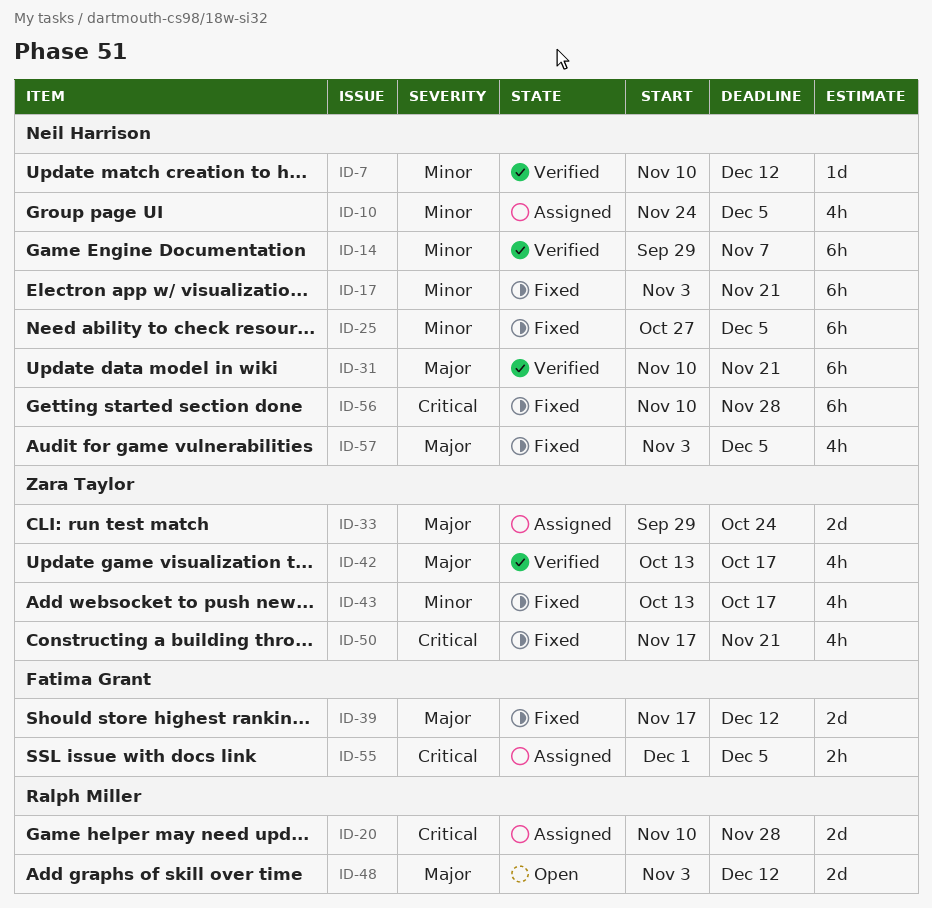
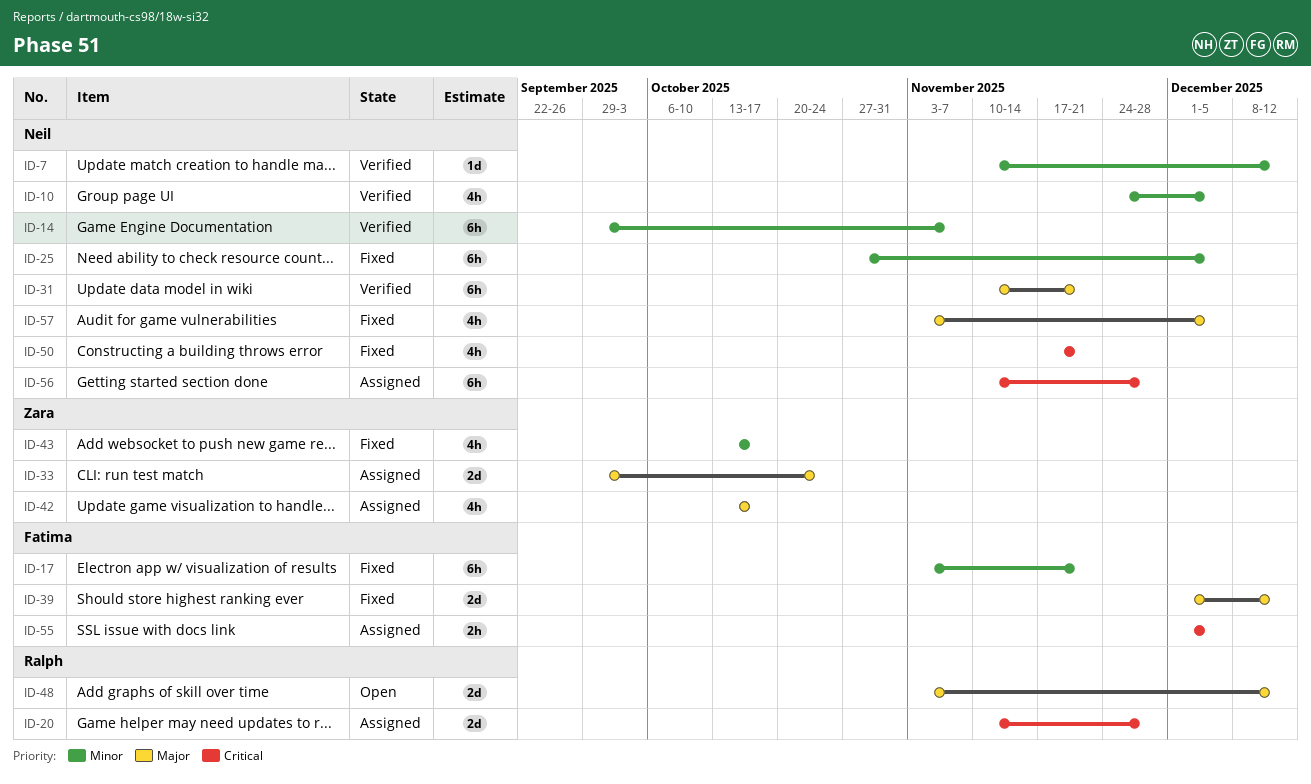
ID-10, status: Assigned -> Verified
ID-17, owner: Neil Harrison -> Fatima Grant
ID-39, start: Nov 17 -> Dec 1
ID-42, status: Verified -> Assigned
ID-50, owner: Zara Taylor -> Neil Harrison
ID-56, status: Fixed -> Assigned

